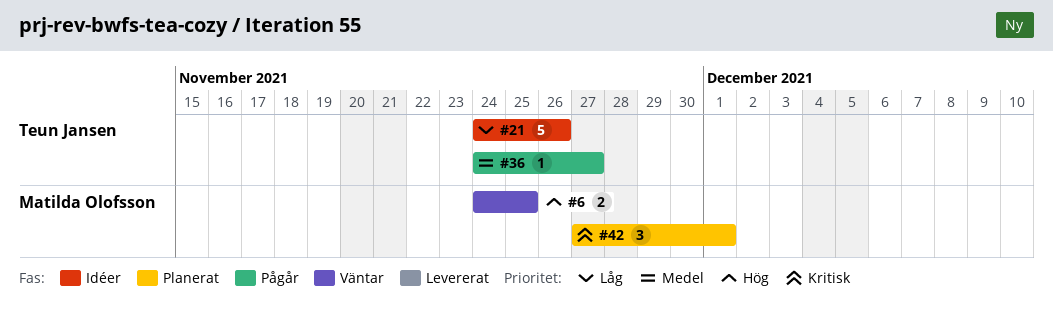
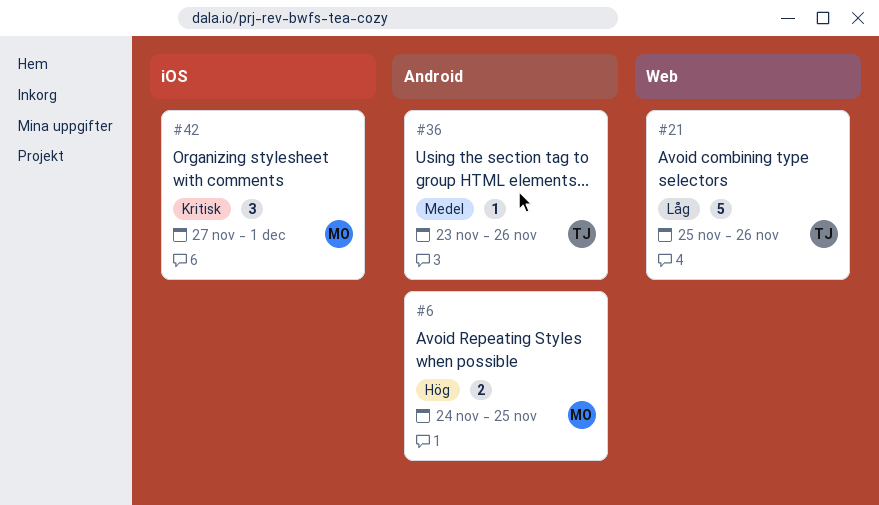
#21, start: Nov 24 -> Nov 25
#36, start: Nov 24 -> Nov 23
#36, due: Nov 27 -> Nov 26

